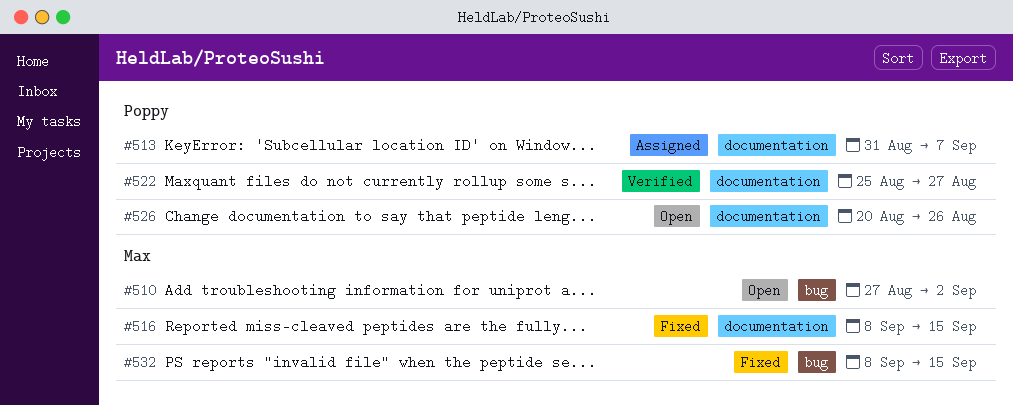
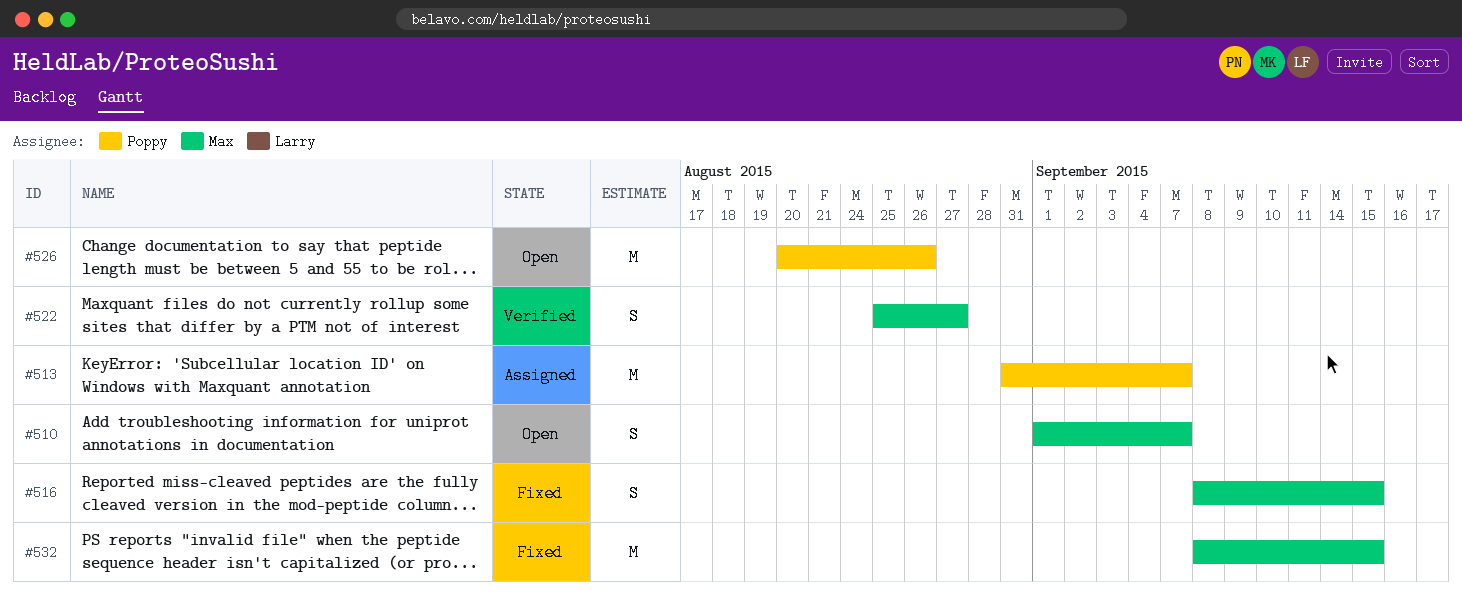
#510, start: Aug 27 -> Sep 1
#510, due: Sep 2 -> Sep 7
#522, owner: Poppy -> Max

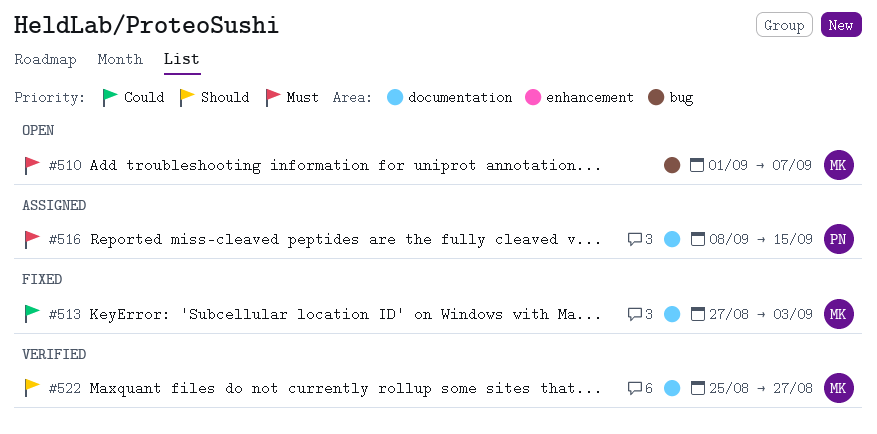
#513, status: Assigned -> Fixed
#513, owner: Poppy -> Max
#513, start: Aug 31 -> Aug 27
#513, due: Sep 7 -> Sep 3
#516, status: Fixed -> Assigned
#516, owner: Max -> Poppy
#526: present -> none
#532: present -> none

